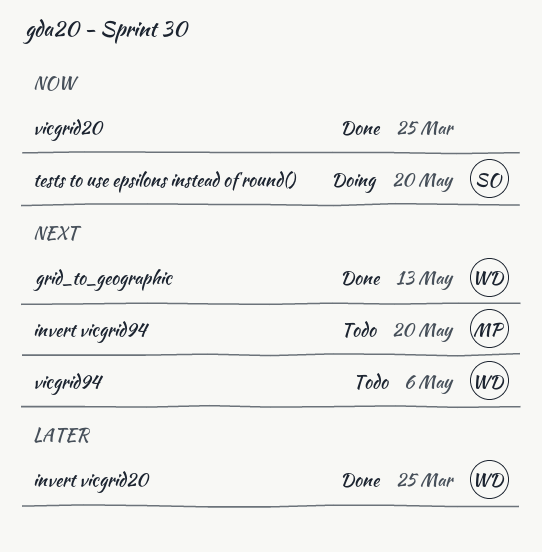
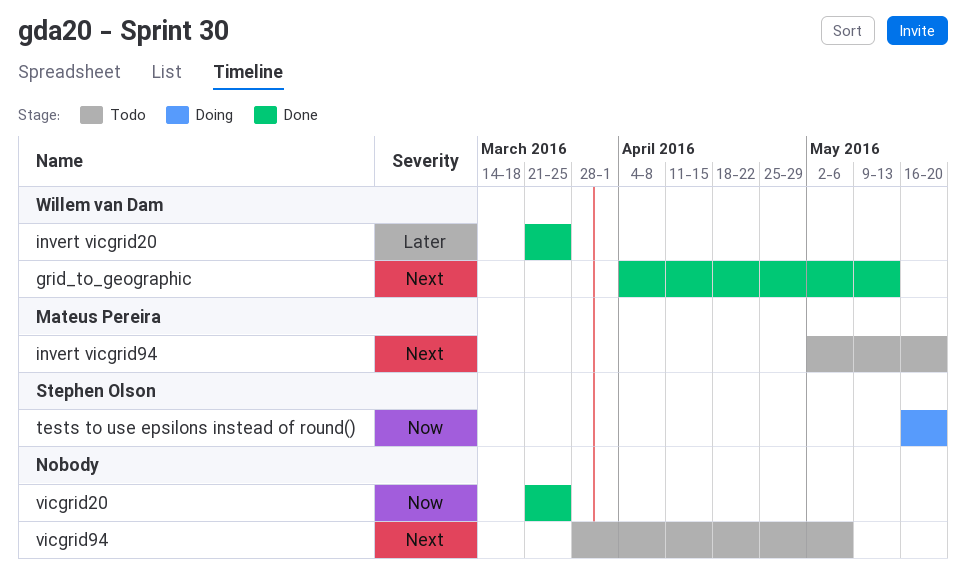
vicgrid94, owner: Willem van Dam -> none

